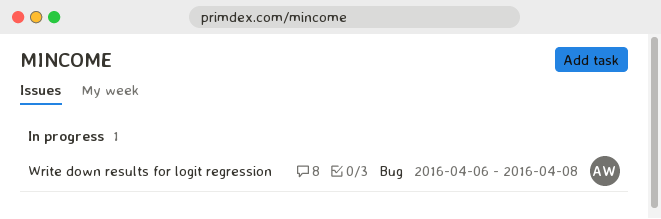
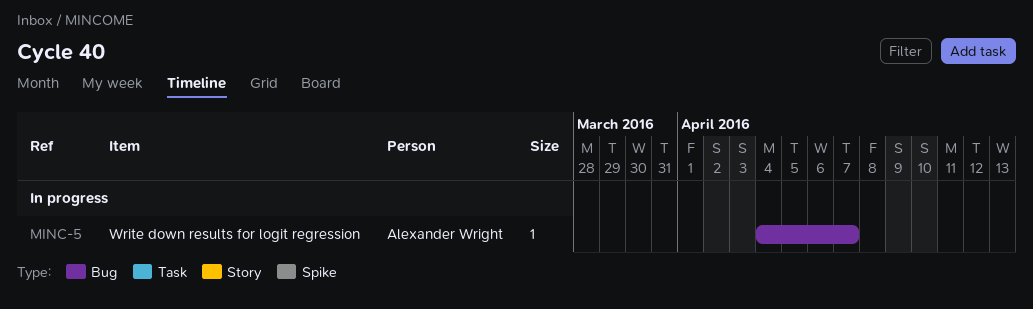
Write down results for logit regression, start: Apr 6 -> Apr 4
Write down results for logit regression, due: Apr 8 -> Apr 7

